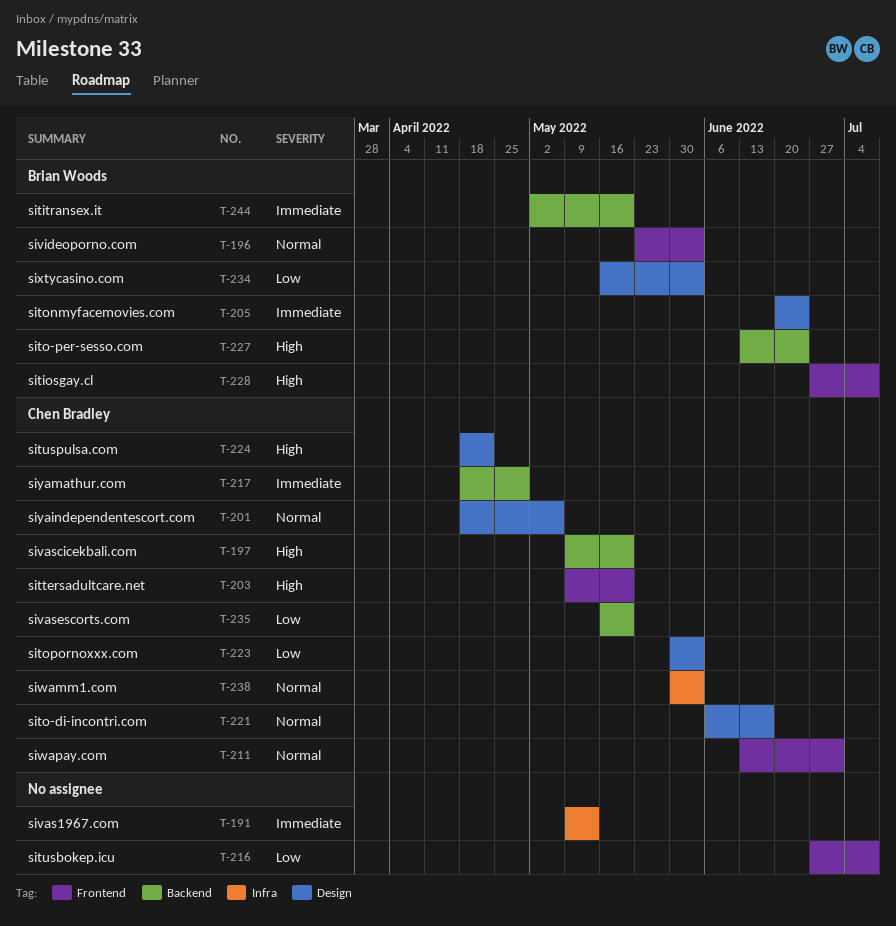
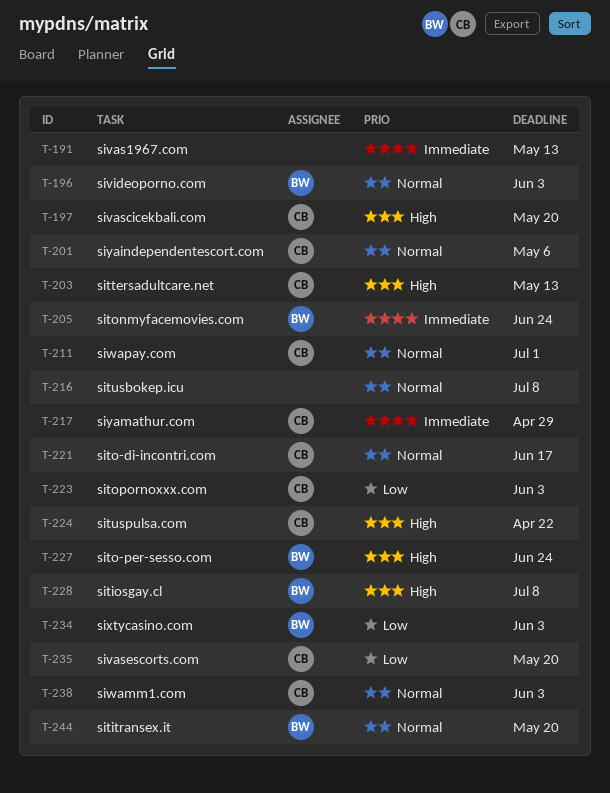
T-203, due: May 20 -> May 13
T-216, priority: Low -> Normal
T-244, priority: Immediate -> Normal

